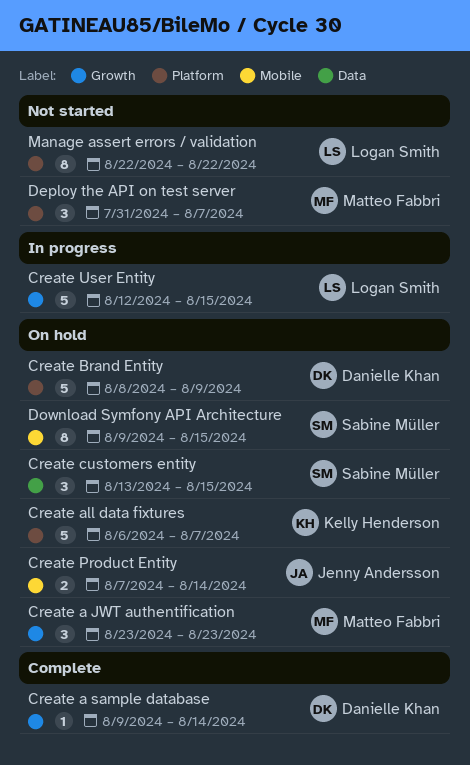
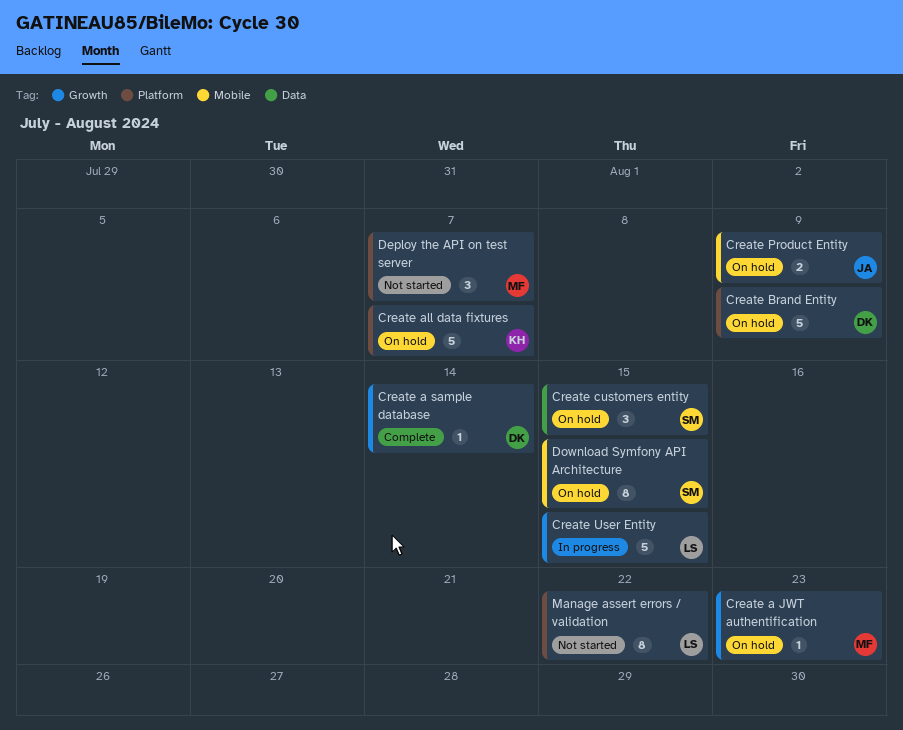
Create a JWT authentification, estimate: 3 -> 1
Create Product Entity, due: Aug 14 -> Aug 9

